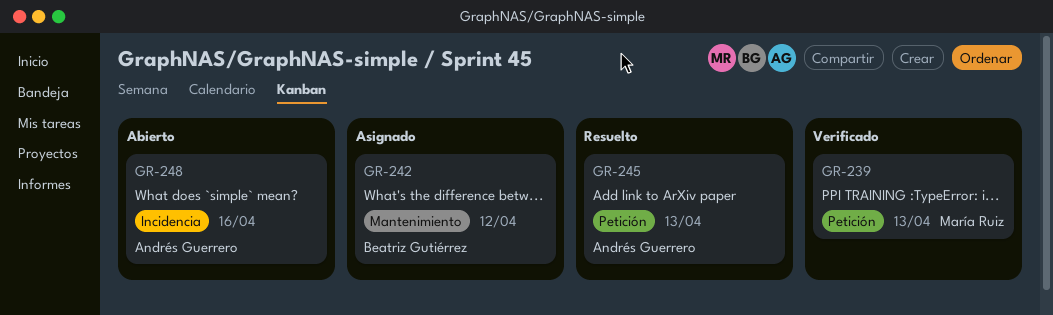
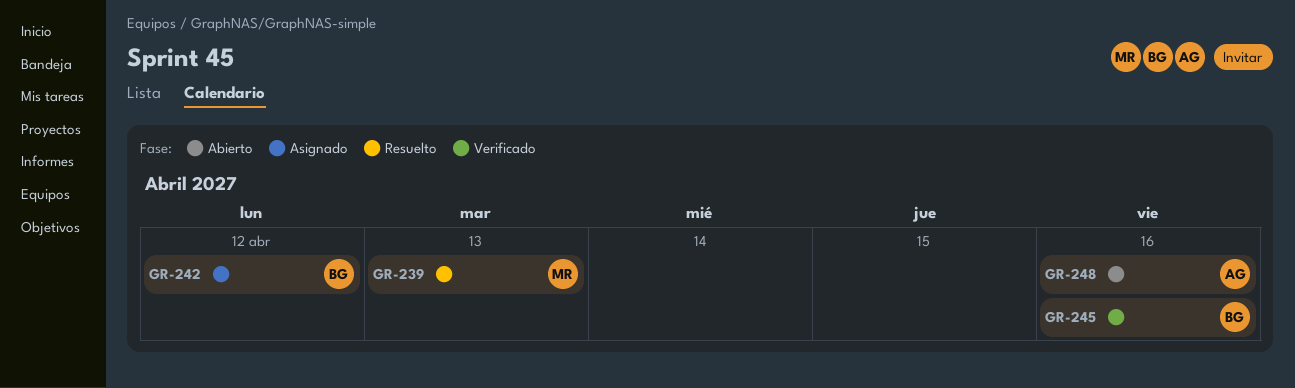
GR-239, status: Verificado -> Resuelto
GR-245, status: Resuelto -> Verificado
GR-245, owner: Andrés Guerrero -> Beatriz Gutiérrez
GR-245, day: Apr 13 -> Apr 16

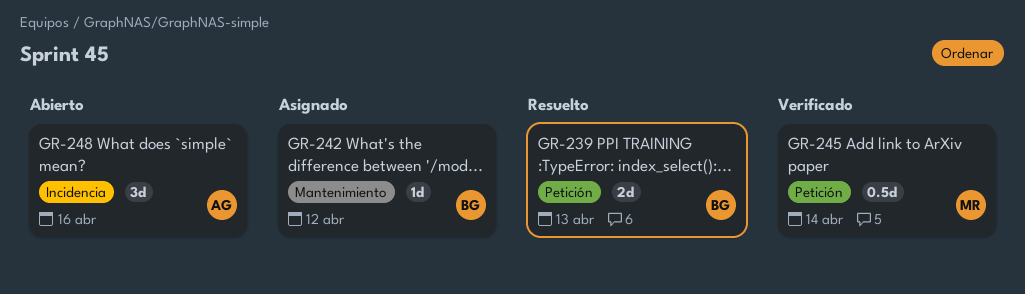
GR-239, owner: MR -> BG
GR-245, owner: BG -> MR
GR-245, day: Apr 16 -> Apr 14

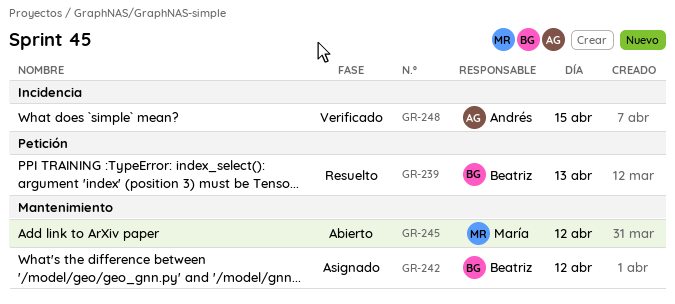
GR-245, status: Verificado -> Abierto
GR-245, label: Petición -> Mantenimiento
GR-245, day: Apr 14 -> Apr 12
GR-248, status: Abierto -> Verificado
GR-248, day: Apr 16 -> Apr 15

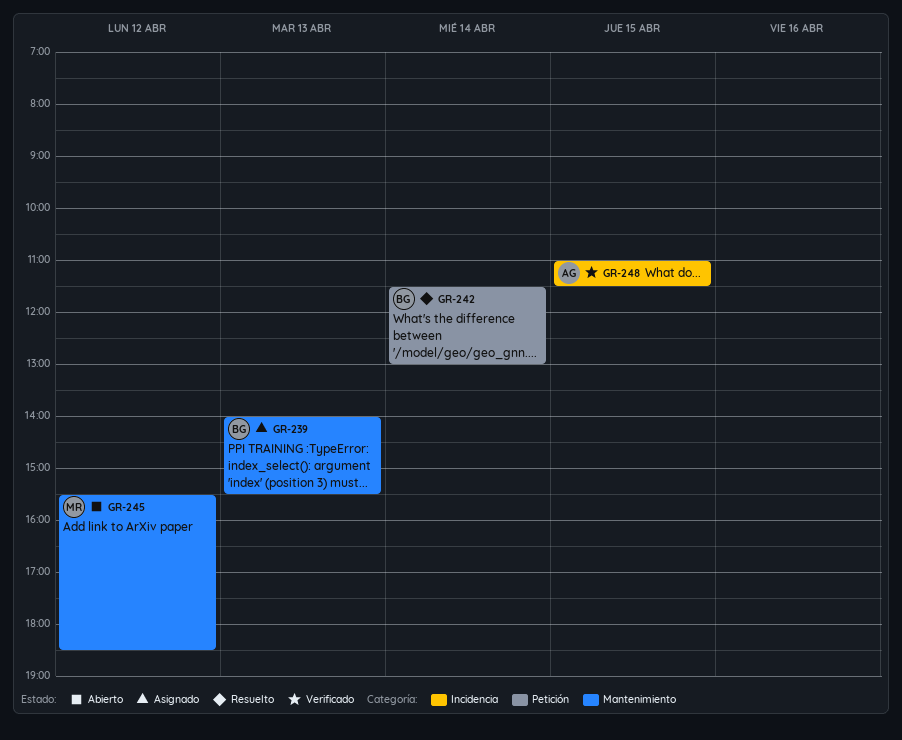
GR-239, status: Resuelto -> Asignado
GR-239, label: Petición -> Mantenimiento
GR-242, status: Asignado -> Resuelto
GR-242, label: Mantenimiento -> Petición
GR-242, day: Apr 12 -> Apr 14

